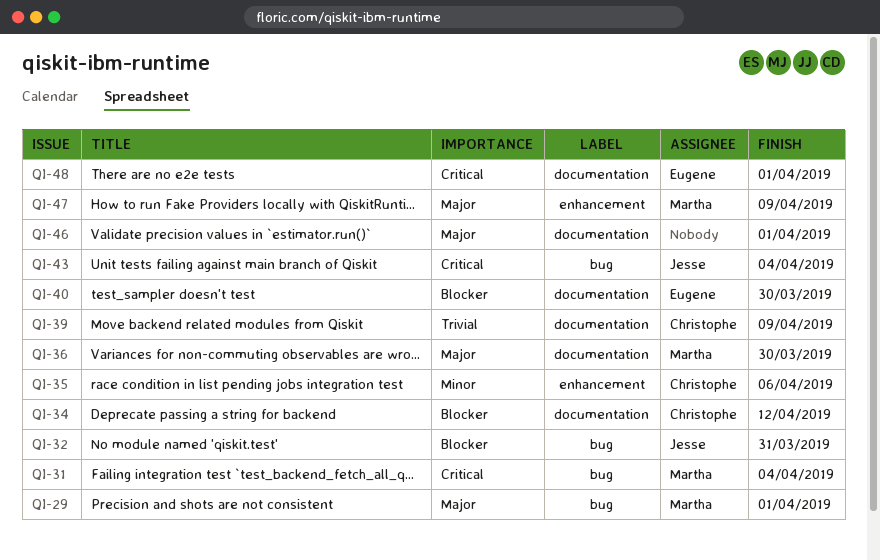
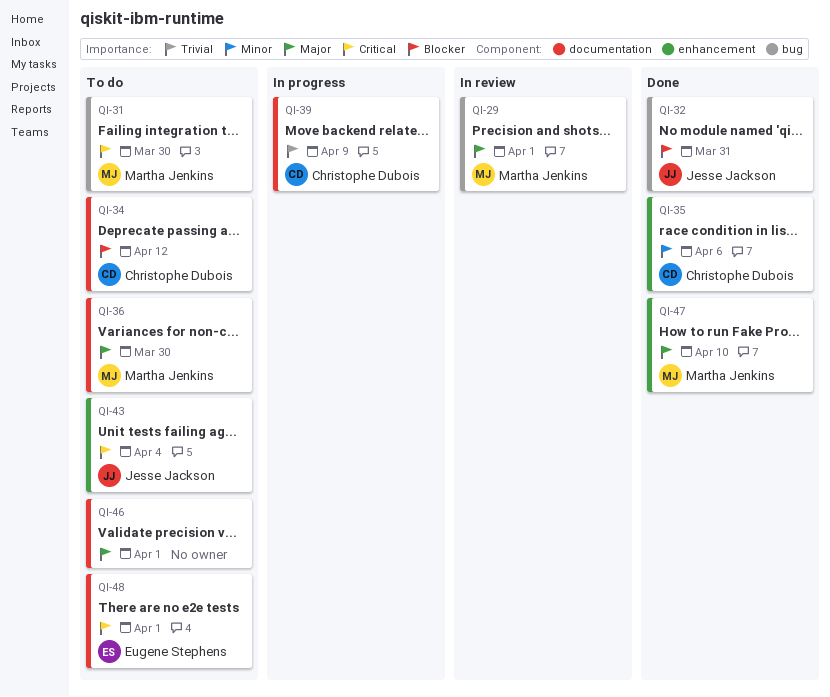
QI-31, due: Apr 4 -> Mar 30
QI-40: present -> none
QI-43, label: bug -> enhancement
QI-47, due: Apr 9 -> Apr 10

